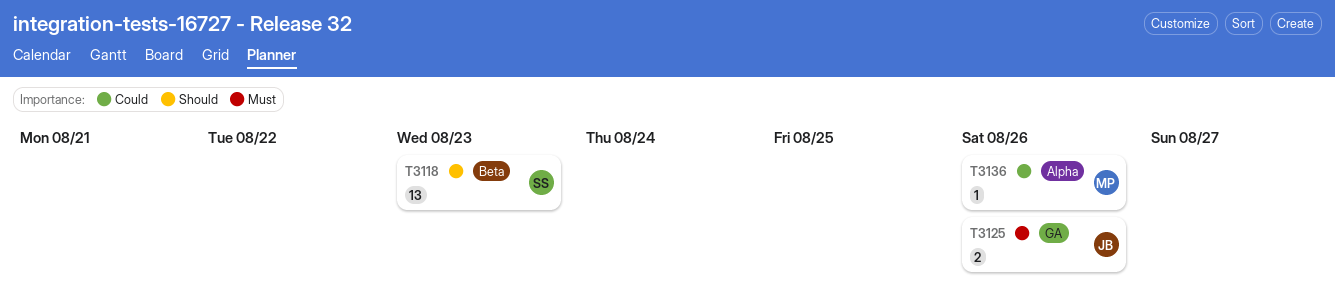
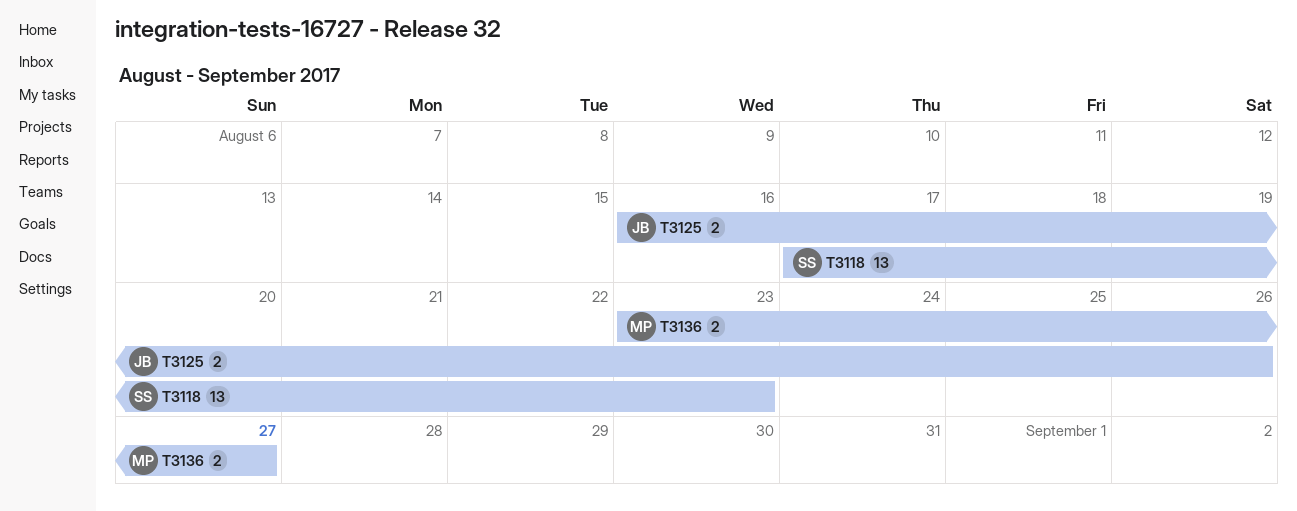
T3136, estimate: 1 -> 2
T3136, due: Aug 26 -> Aug 27

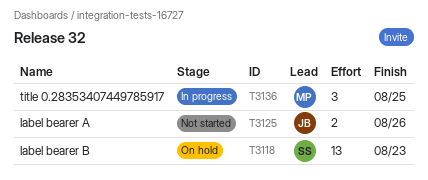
T3136, estimate: 2 -> 3
T3136, due: Aug 27 -> Aug 25

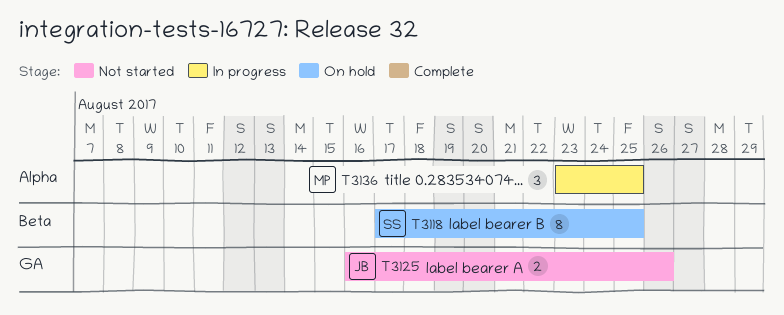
T3118, estimate: 13 -> 8
T3118, due: Aug 23 -> Aug 25

